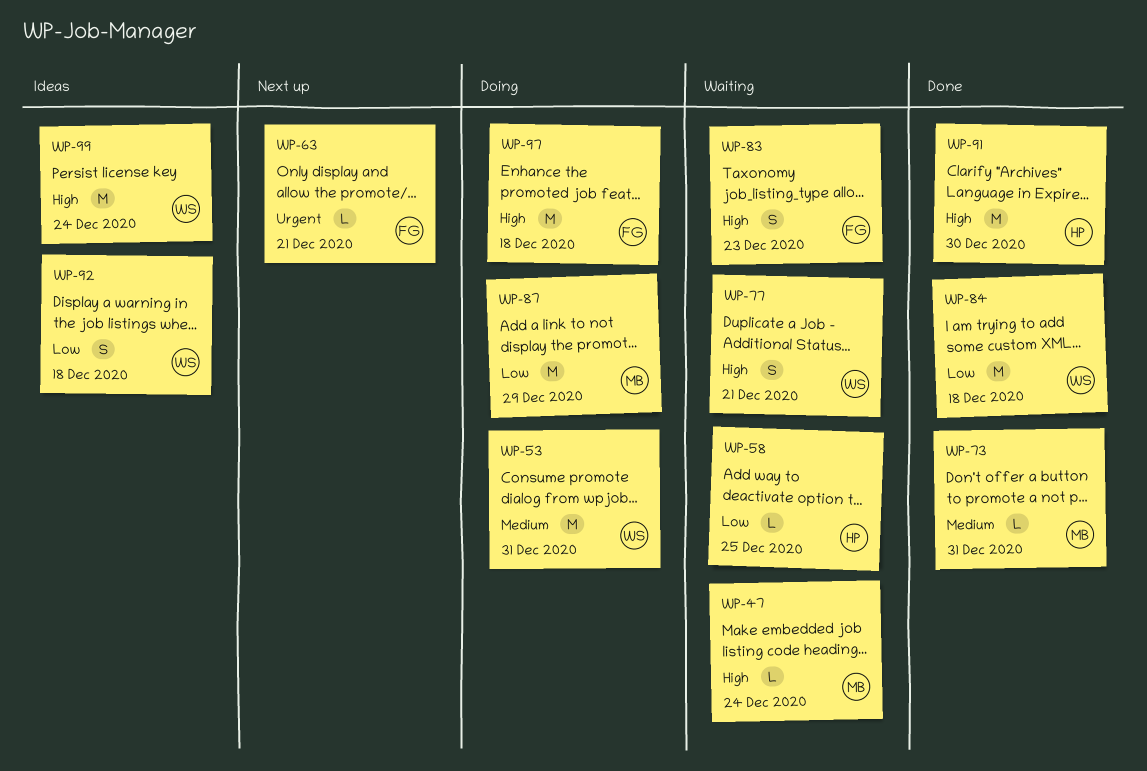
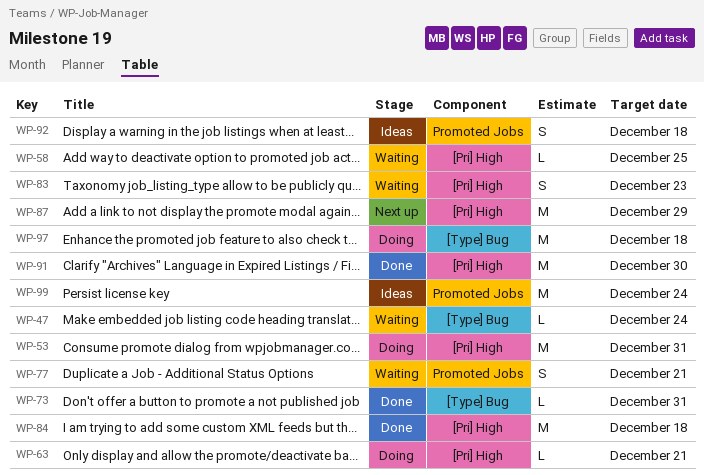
WP-63, status: Next up -> Doing
WP-87, status: Doing -> Next up

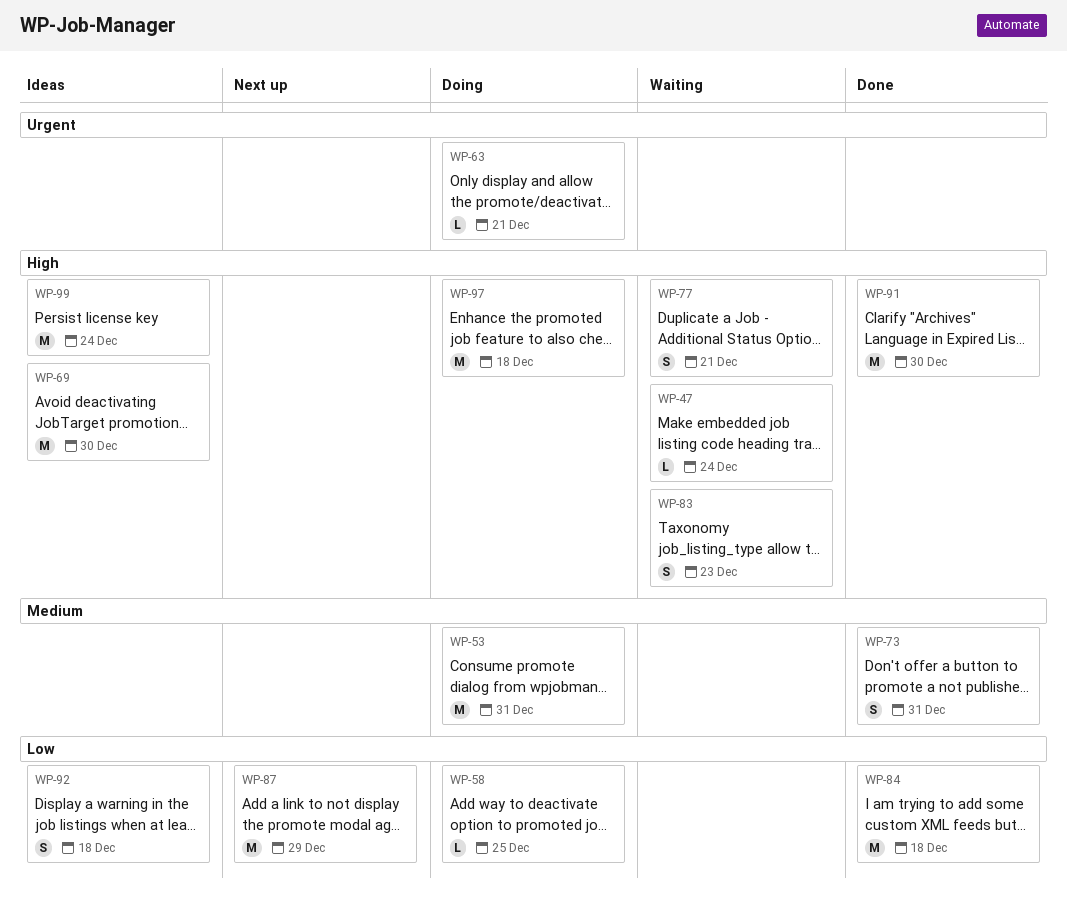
WP-58, status: Waiting -> Doing
WP-69: none -> present
WP-73, estimate: L -> S

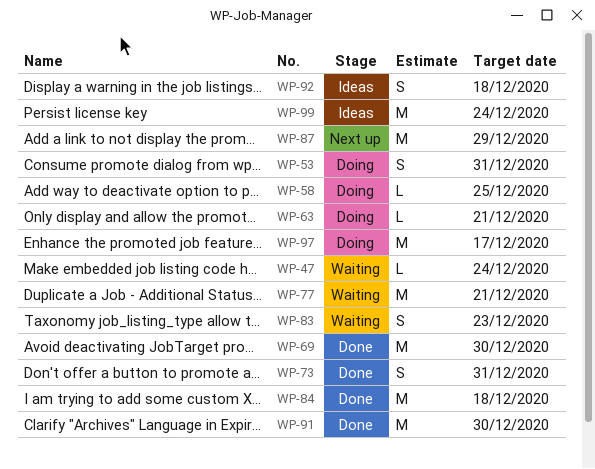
WP-53, estimate: M -> S
WP-69, status: Ideas -> Done
WP-77, estimate: S -> M
WP-97, due: Dec 18 -> Dec 17

